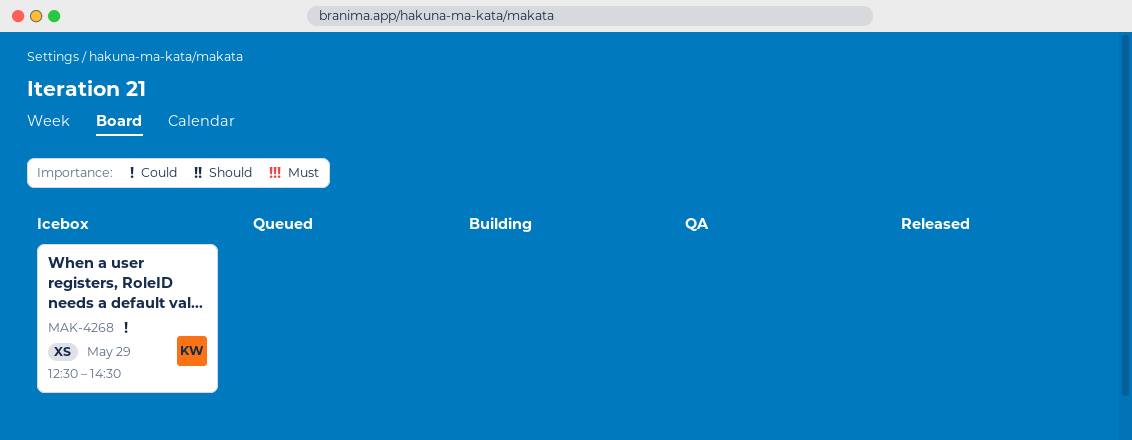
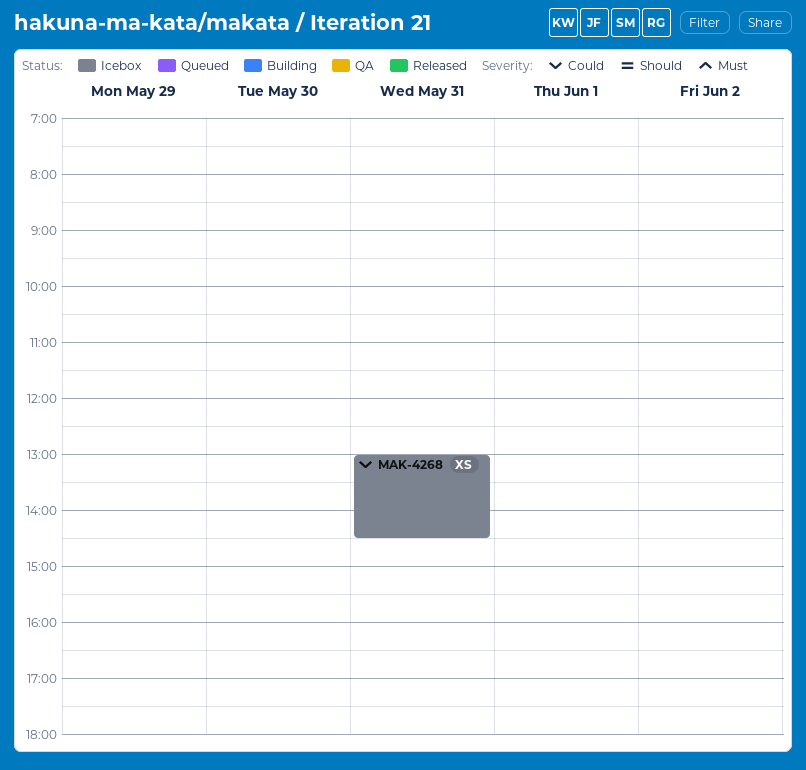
MAK-4268, day: May 29 -> May 31
MAK-4268, begins: 12:30 -> 13:00

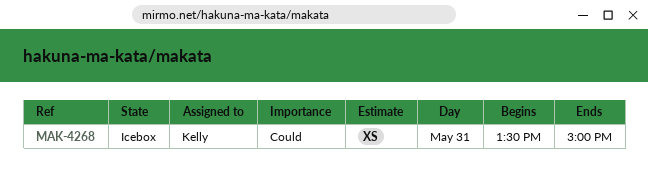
MAK-4268, begins: 13:00 -> 13:30
MAK-4268, ends: 14:30 -> 15:00

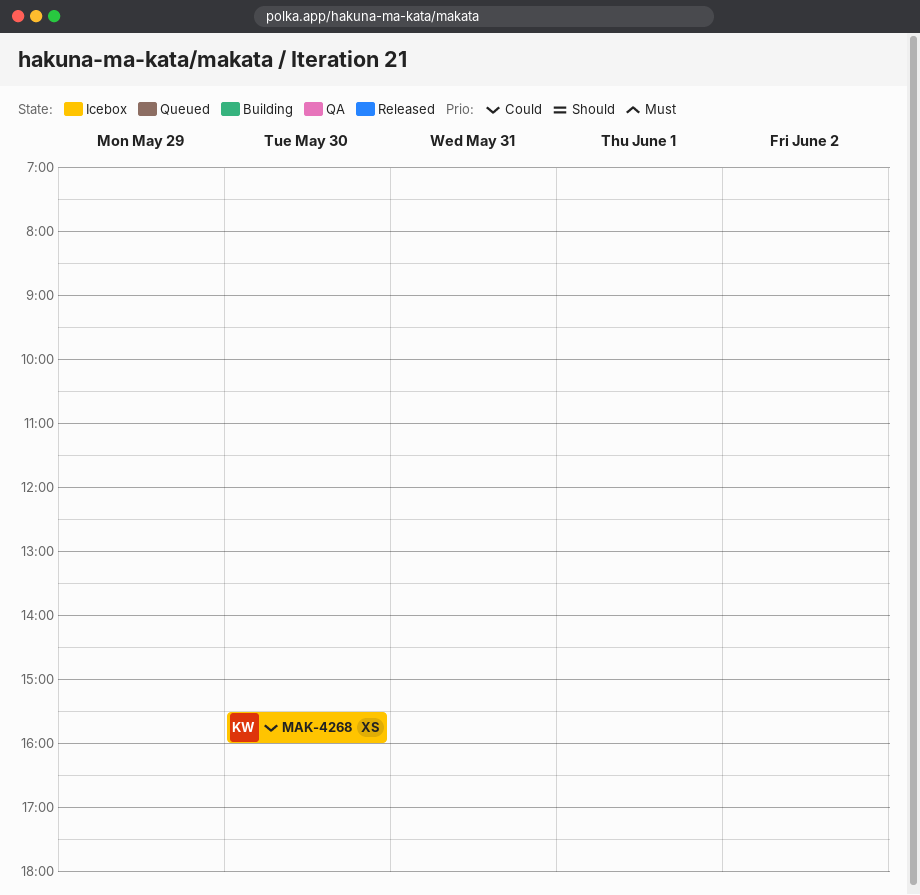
MAK-4268, day: May 31 -> May 30
MAK-4268, begins: 13:30 -> 15:30
MAK-4268, ends: 15:00 -> 16:00

